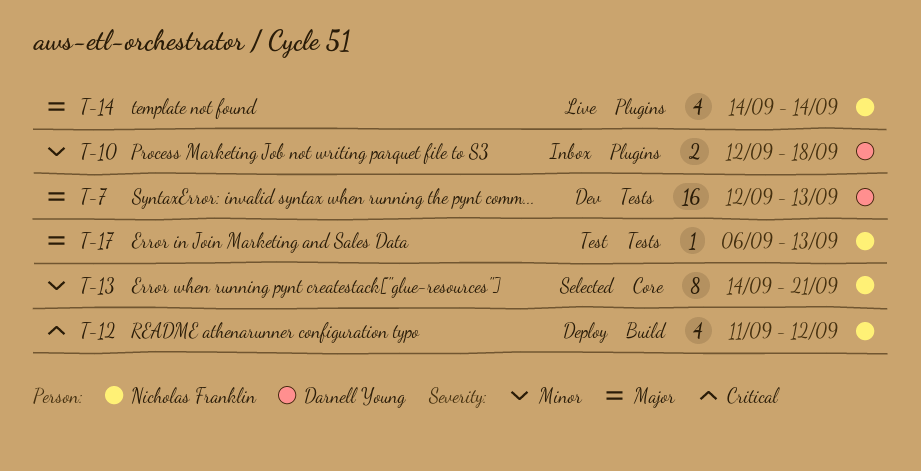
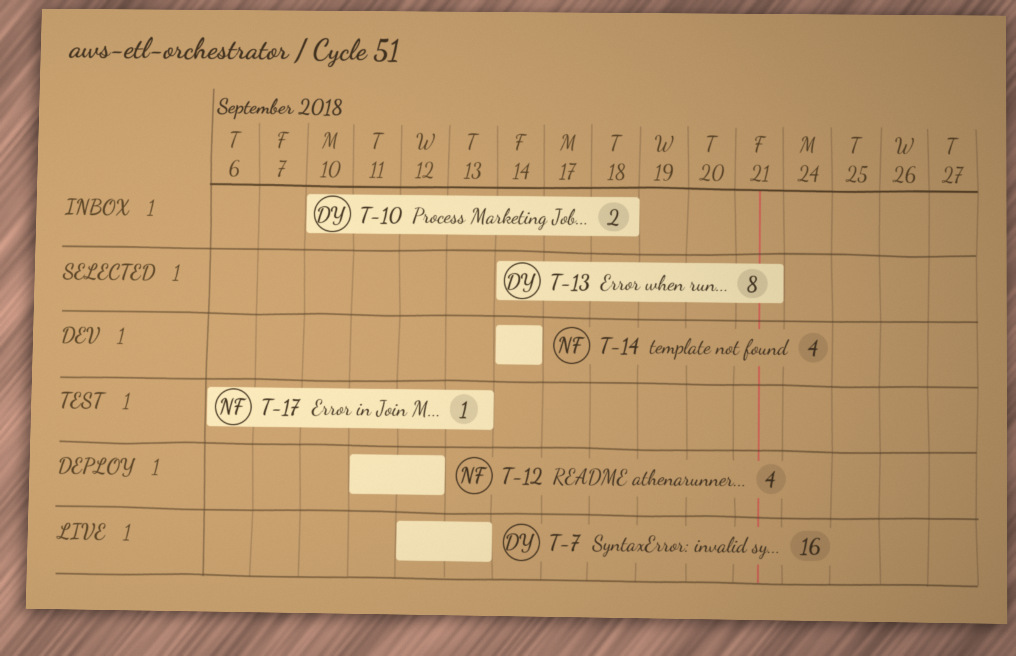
T-7, status: Dev -> Live
T-10, start: Sep 12 -> Sep 10
T-13, owner: Nicholas Franklin -> Darnell Young
T-14, status: Live -> Dev

